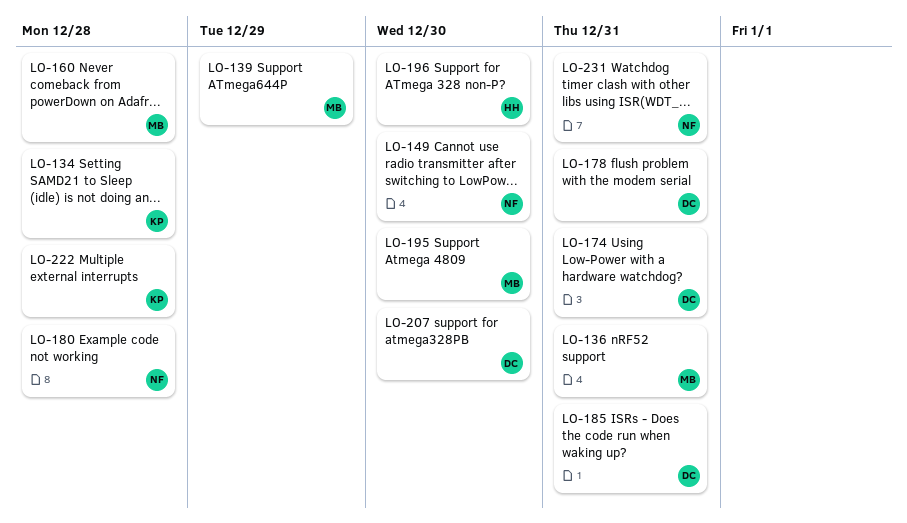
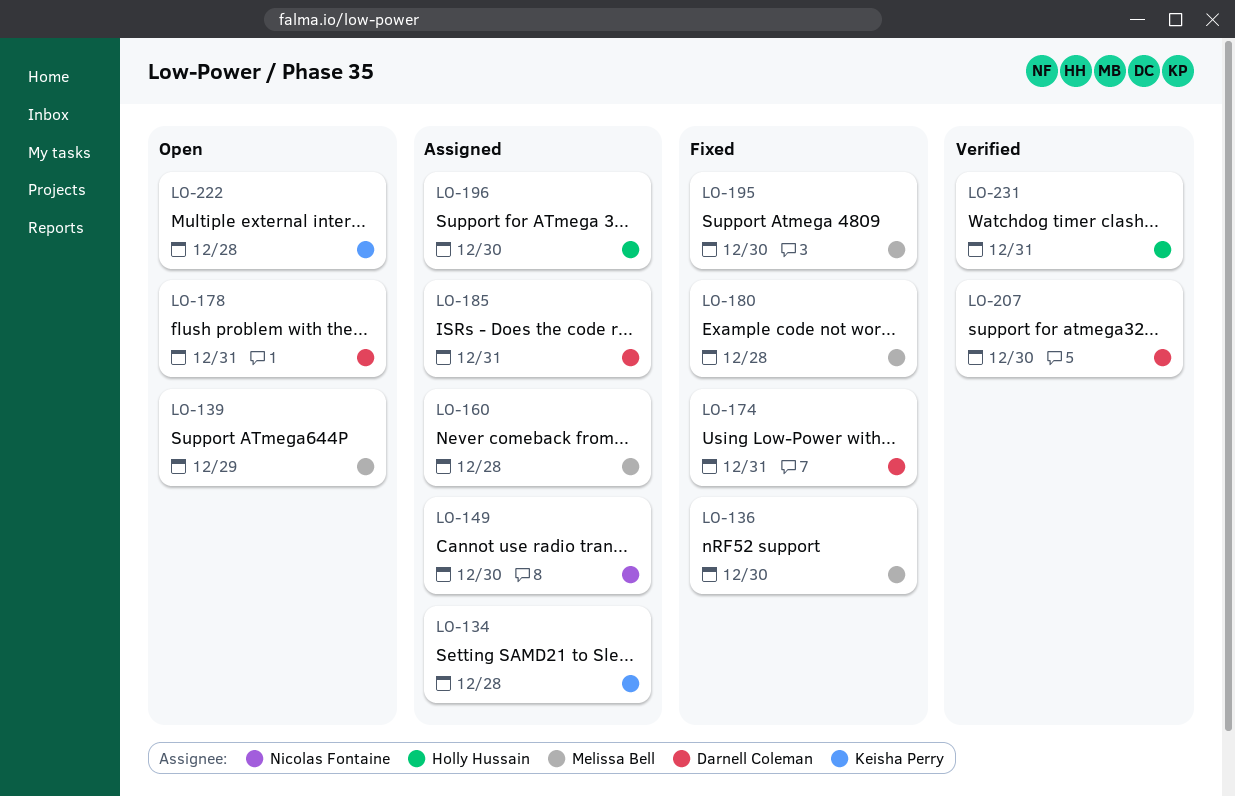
LO-136, due: Dec 31 -> Dec 30
LO-180, owner: Nicolas Fontaine -> Melissa Bell
LO-231, owner: Nicolas Fontaine -> Holly Hussain

